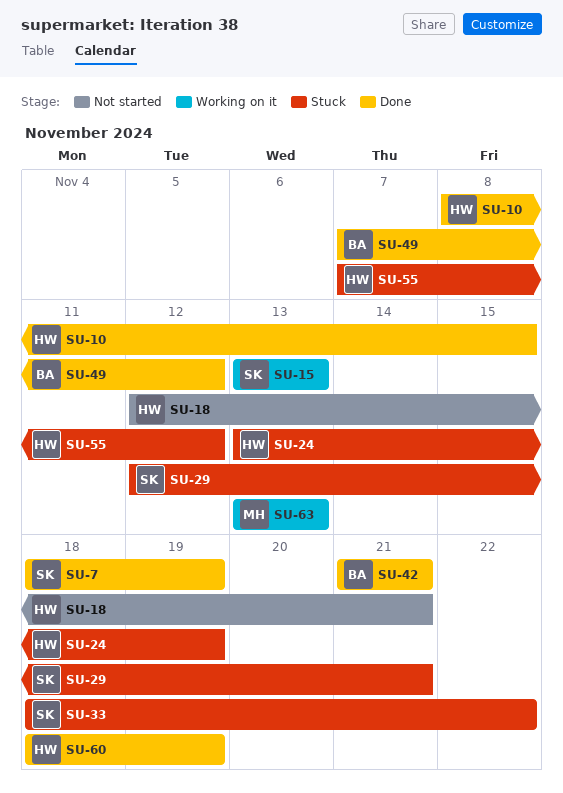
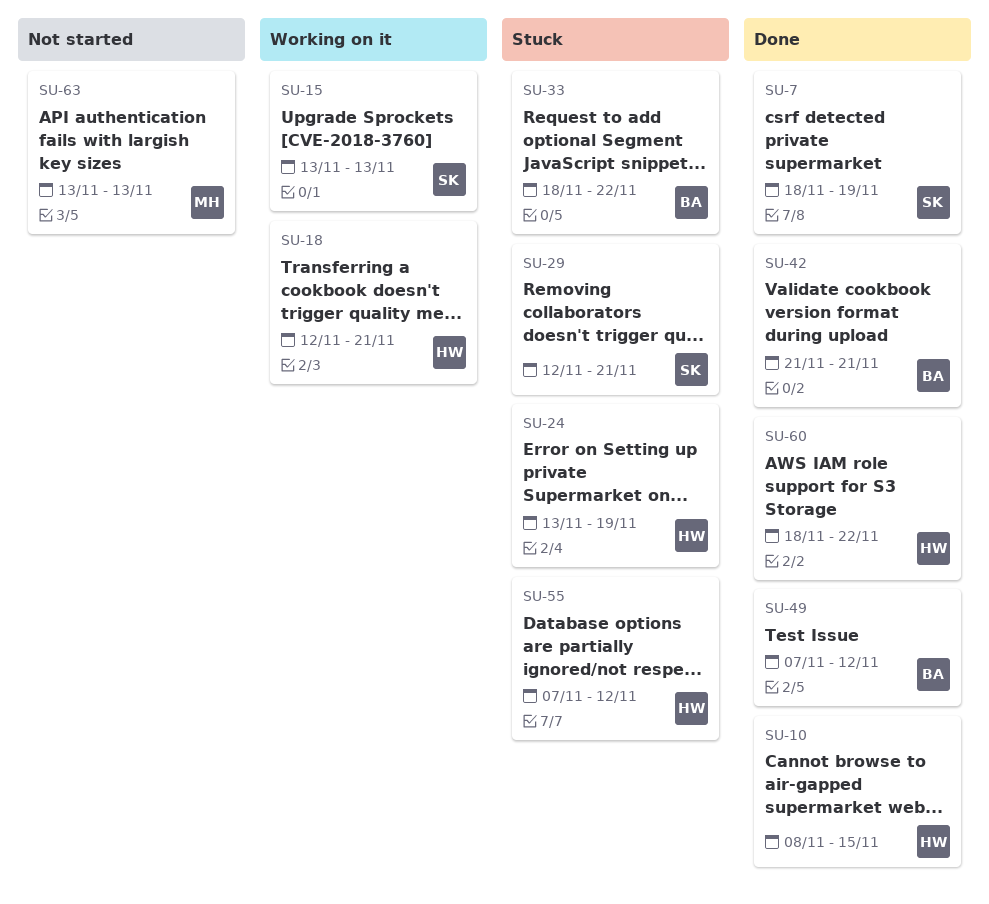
SU-18, status: Not started -> Working on it
SU-33, owner: SK -> BA
SU-60, due: Nov 19 -> Nov 22
SU-63, status: Working on it -> Not started

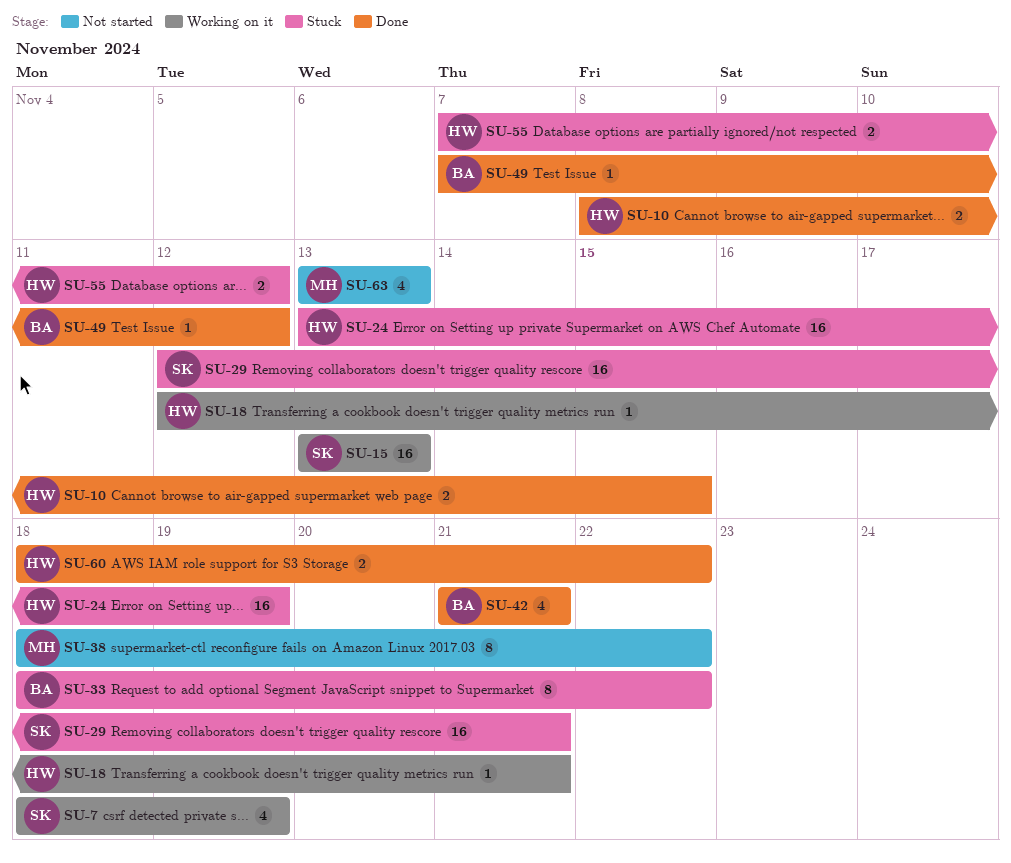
SU-7, status: Done -> Working on it
SU-38: none -> present

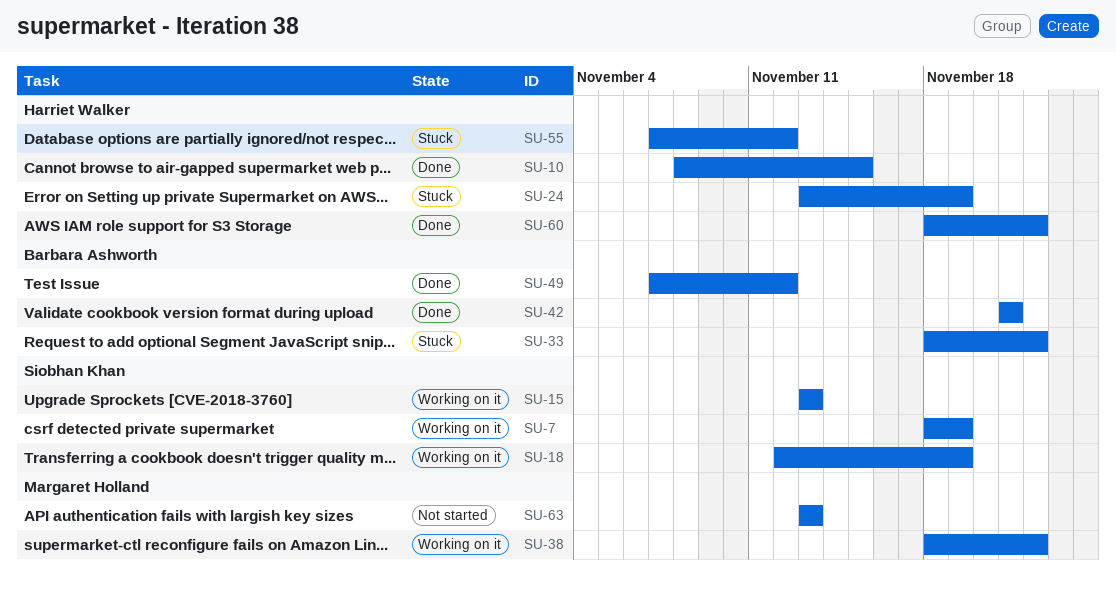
SU-18, owner: Harriet Walker -> Siobhan Khan
SU-18, due: Nov 21 -> Nov 19
SU-29: present -> none
SU-38, status: Not started -> Working on it

